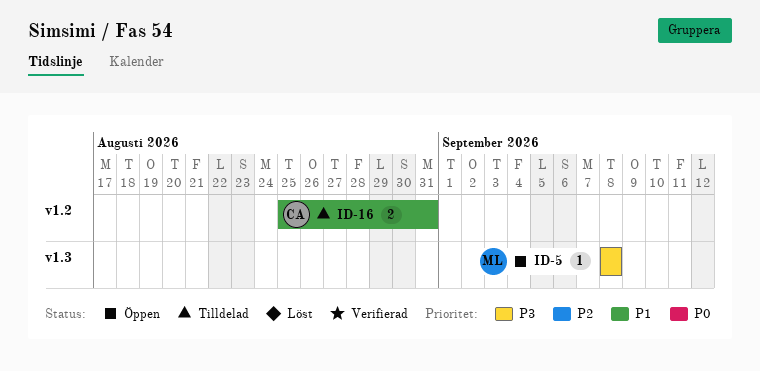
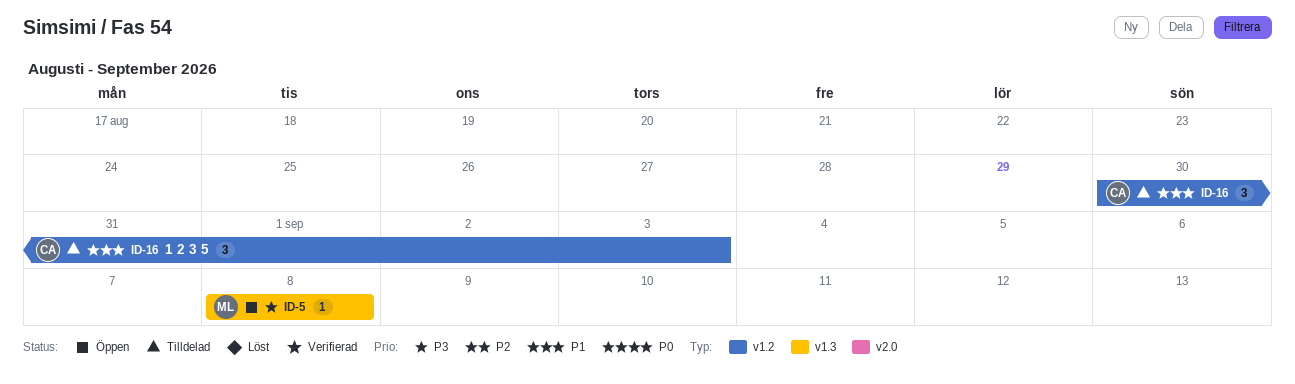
ID-16, estimate: 2 -> 3
ID-16, start: Aug 25 -> Aug 30
ID-16, due: Aug 31 -> Sep 3

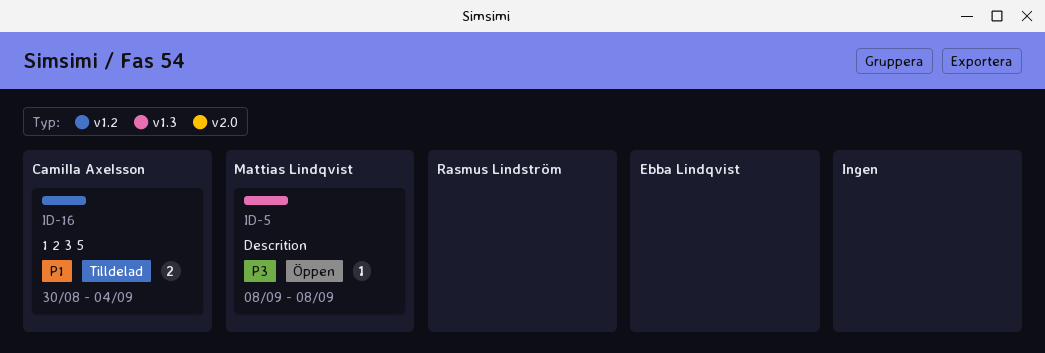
ID-16, estimate: 3 -> 2
ID-16, due: Sep 3 -> Sep 4

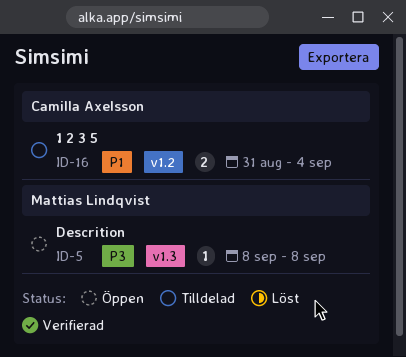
ID-16, start: Aug 30 -> Aug 31

